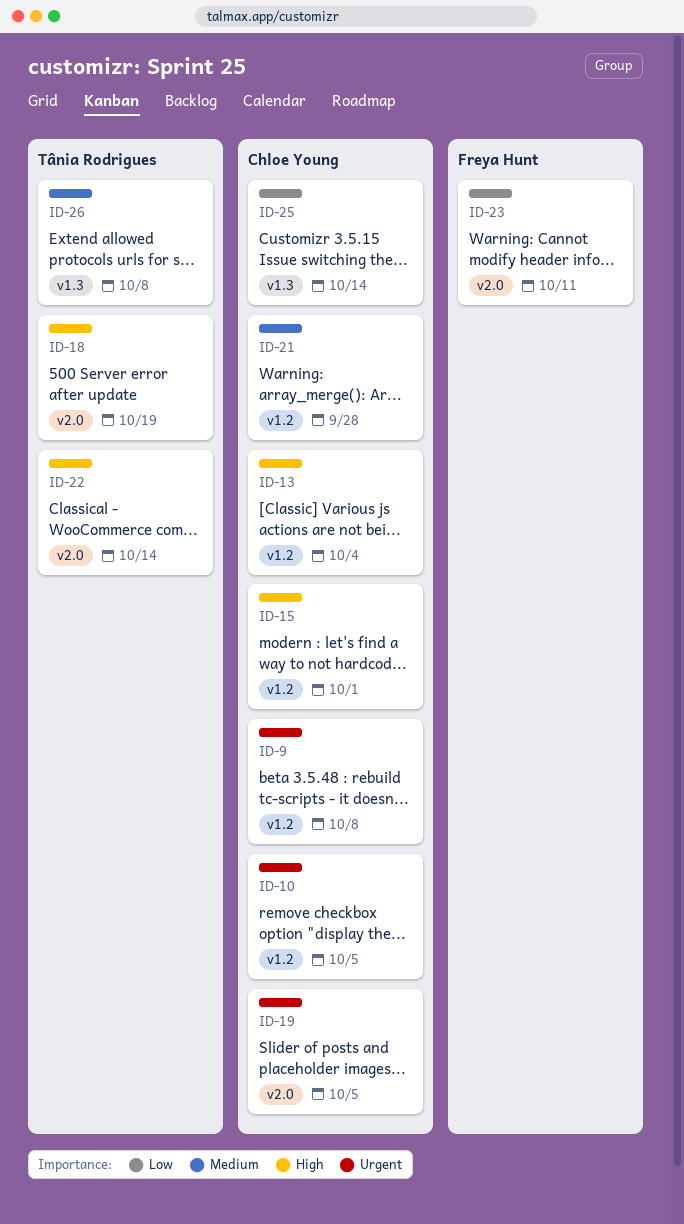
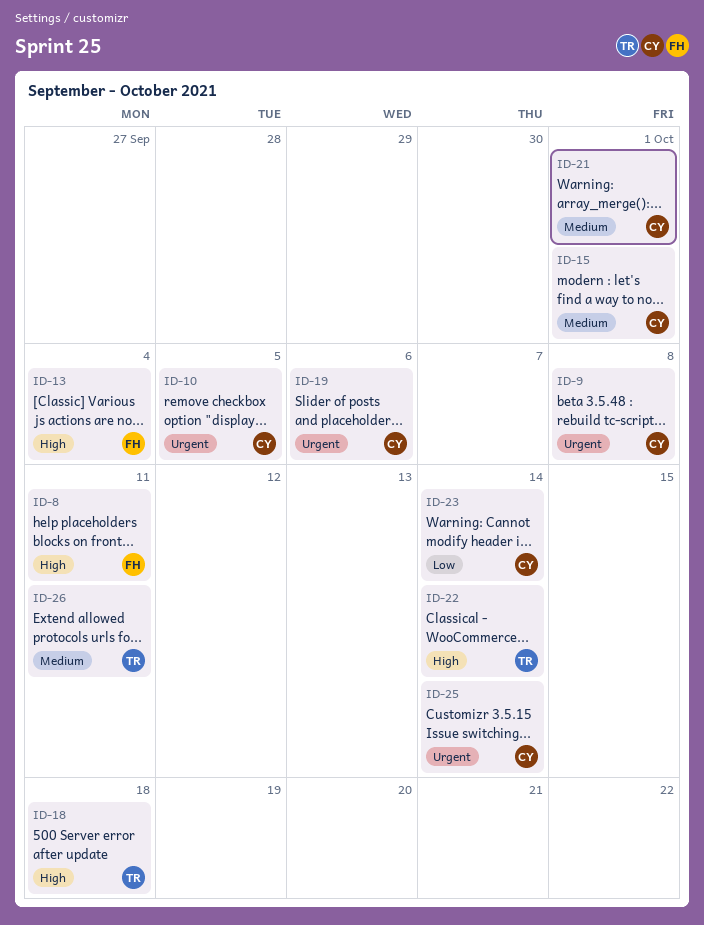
ID-8: none -> present
ID-13, owner: Chloe Young -> Freya Hunt
ID-15, priority: High -> Medium
ID-18, due: Oct 19 -> Oct 18
ID-19, due: Oct 5 -> Oct 6
ID-21, due: Sep 28 -> Oct 1
ID-23, owner: Freya Hunt -> Chloe Young
ID-23, due: Oct 11 -> Oct 14
ID-25, priority: Low -> Urgent
ID-26, due: Oct 8 -> Oct 11

